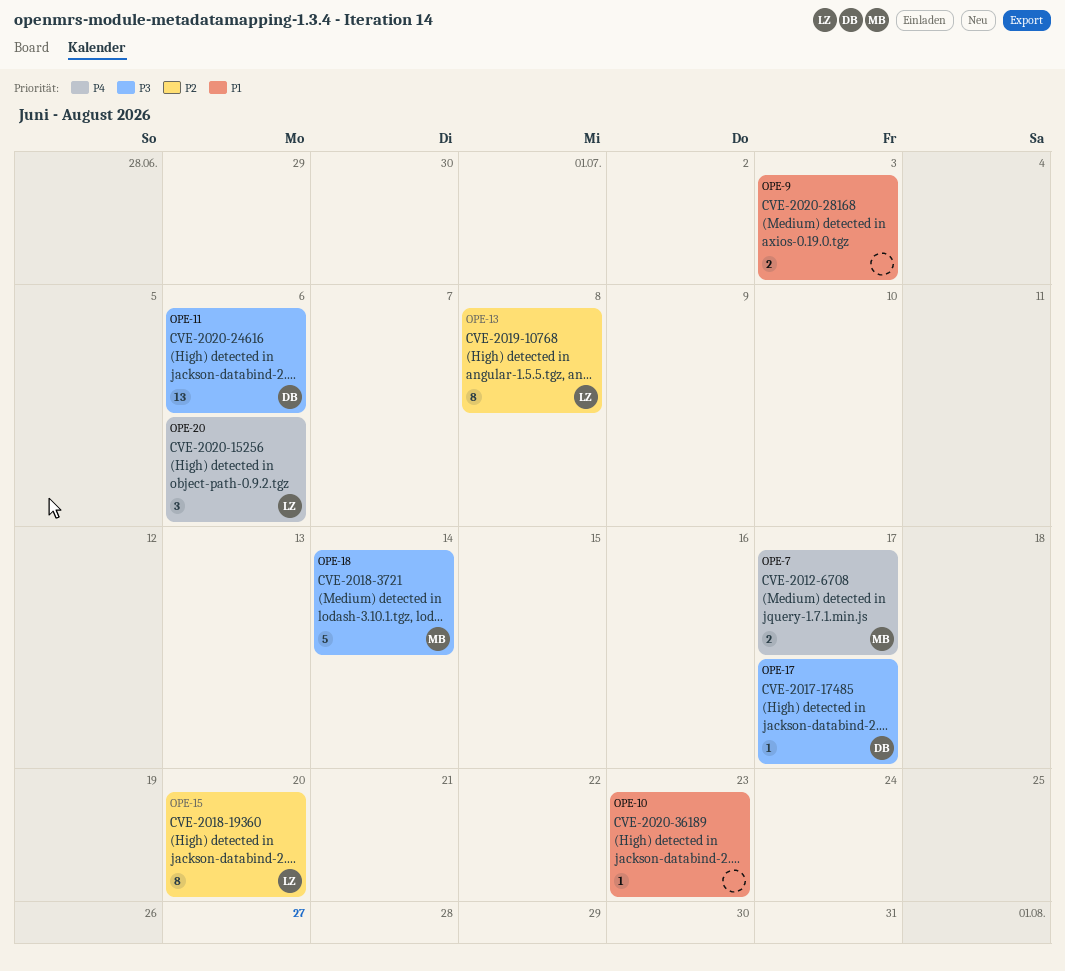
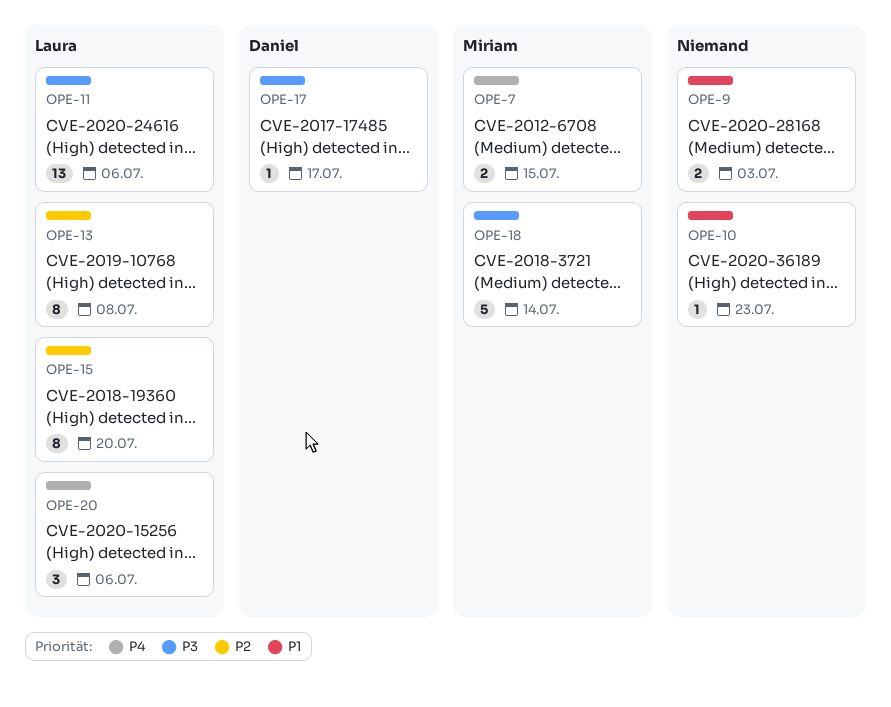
OPE-7, due: Jul 17 -> Jul 15
OPE-11, owner: Daniel -> Laura

